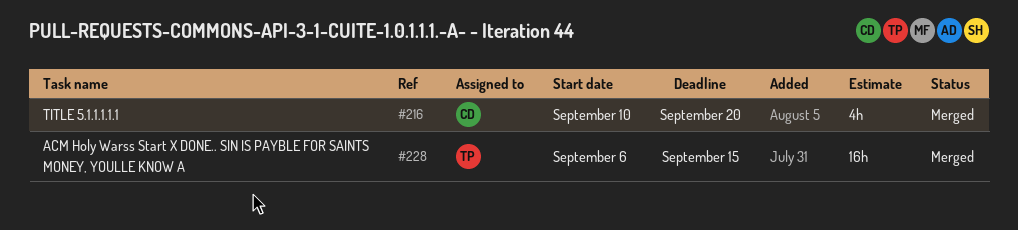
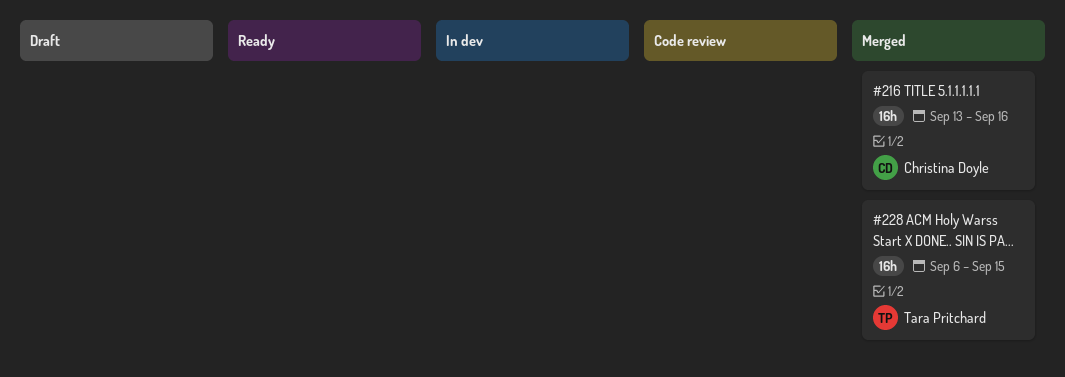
#216, estimate: 4h -> 16h
#216, start: Sep 10 -> Sep 13
#216, due: Sep 20 -> Sep 16

